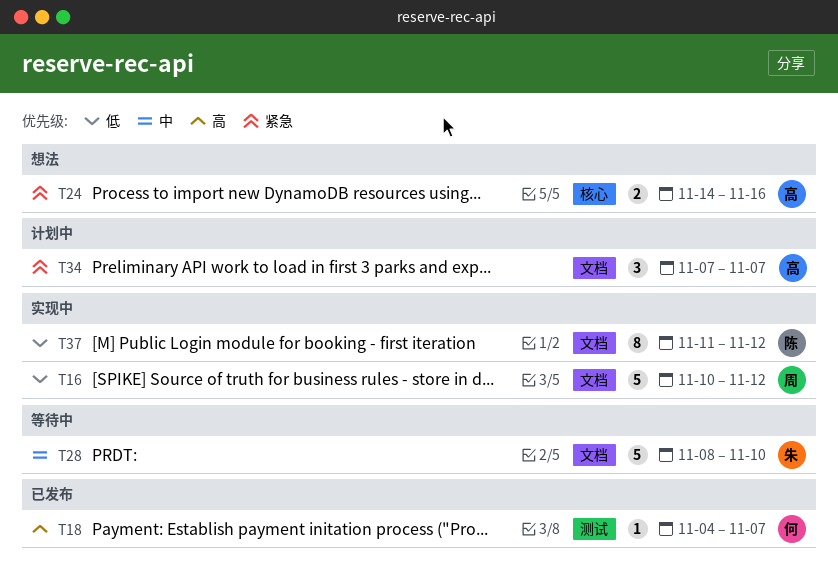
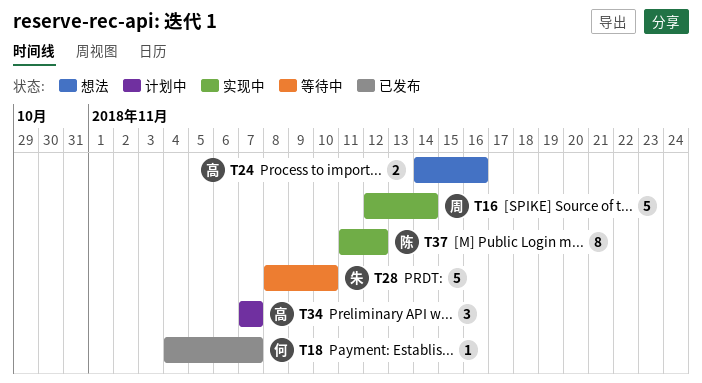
T16, start: Nov 10 -> Nov 12
T16, due: Nov 12 -> Nov 14

